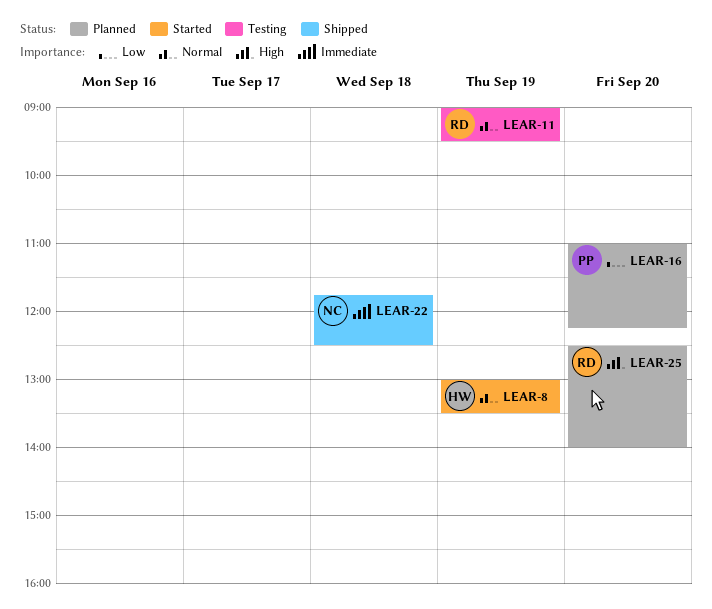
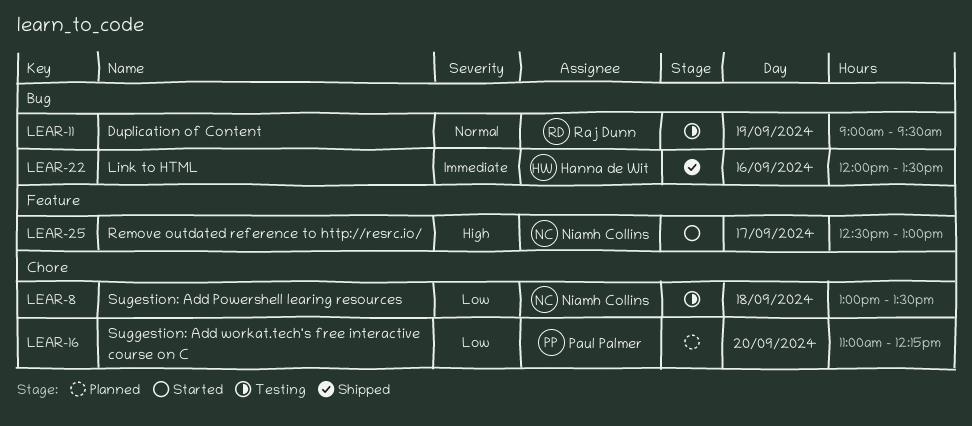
LEAR-8, status: Started -> Testing
LEAR-8, owner: Hanna de Wit -> Niamh Collins
LEAR-8, priority: Normal -> Low
LEAR-8, day: Sep 19 -> Sep 18
LEAR-22, owner: Niamh Collins -> Hanna de Wit
LEAR-22, day: Sep 18 -> Sep 16
LEAR-22, begins: 11:45 -> 12:00
LEAR-22, ends: 12:30 -> 13:30
LEAR-25, status: Planned -> Started
LEAR-25, owner: Raj Dunn -> Niamh Collins
LEAR-25, day: Sep 20 -> Sep 17
LEAR-25, ends: 14:00 -> 13:00

